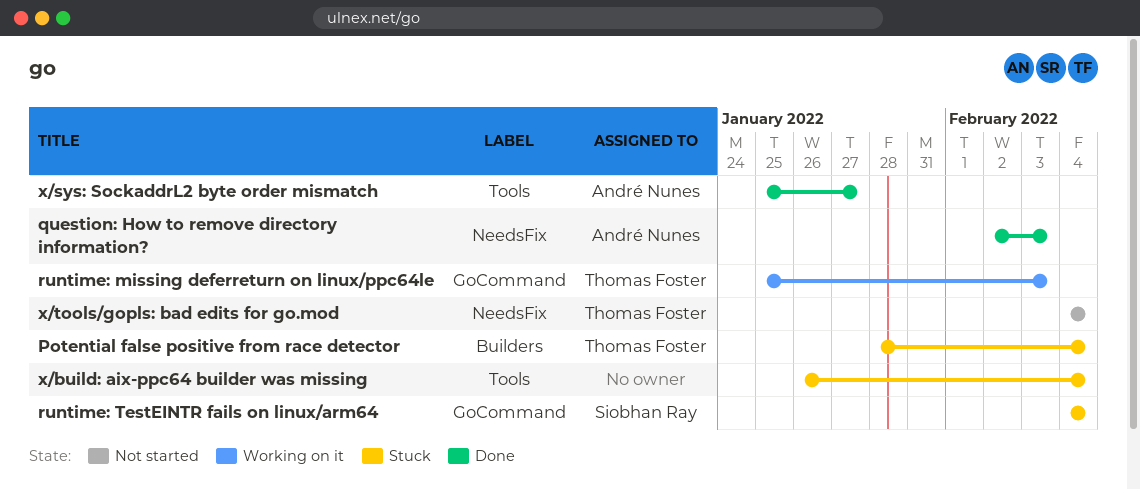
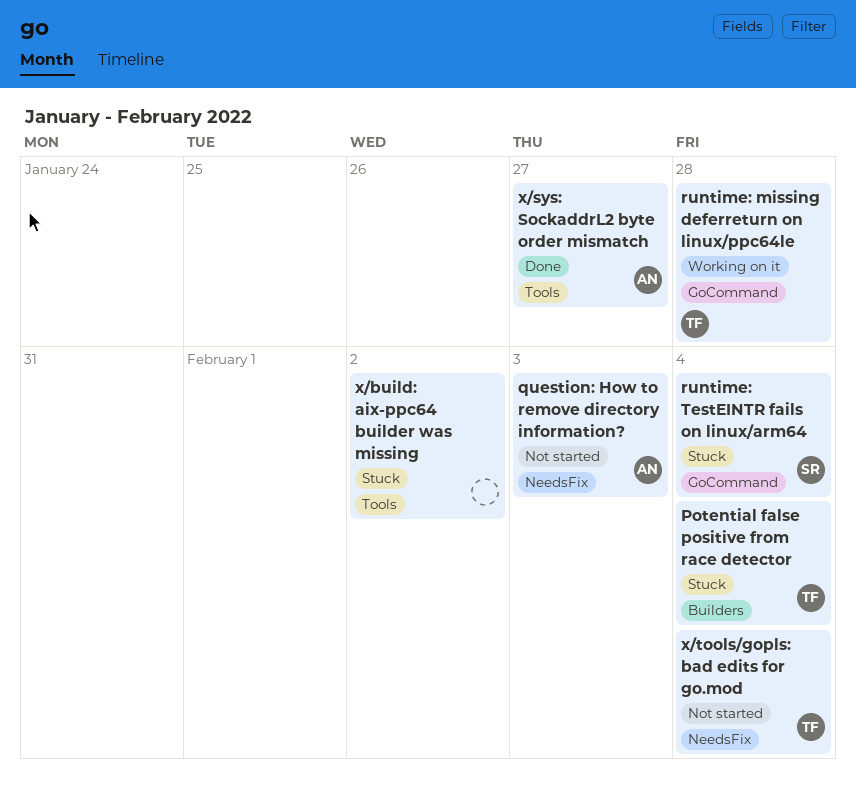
question: How to remove directory information?, status: Done -> Not started
runtime: missing deferreturn on linux/ppc64le, due: Feb 3 -> Jan 28
x/build: aix-ppc64 builder was missing, due: Feb 4 -> Feb 2

